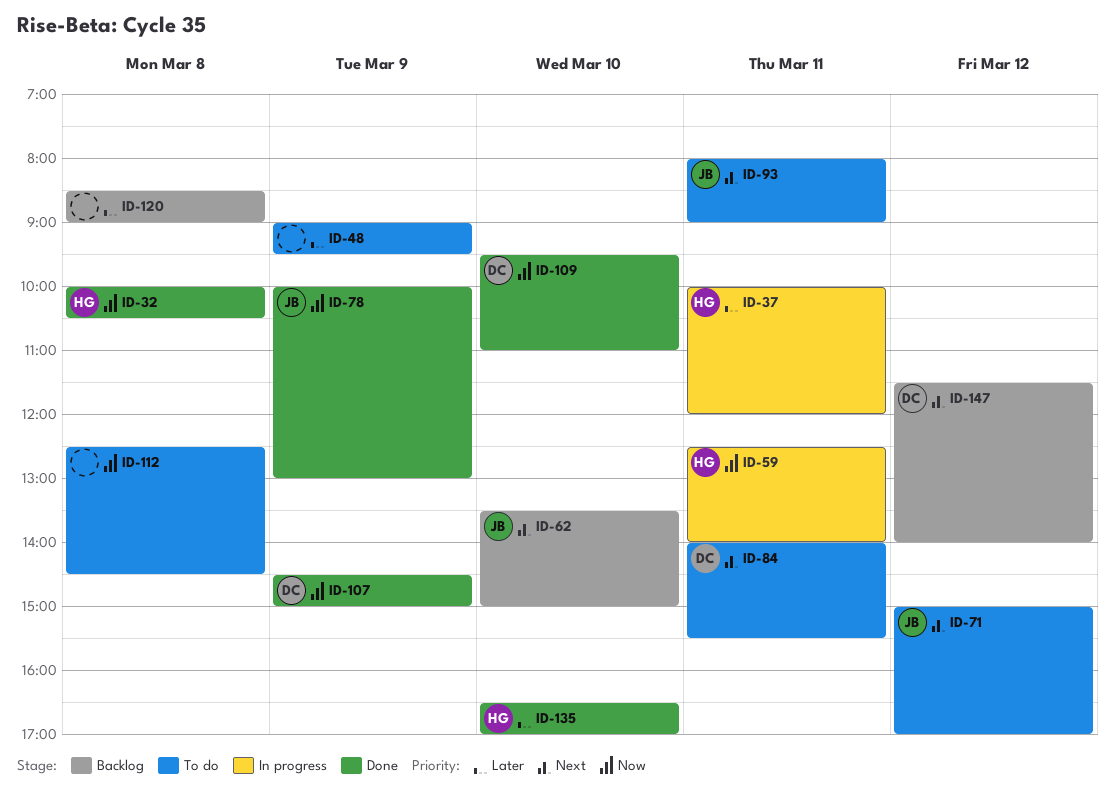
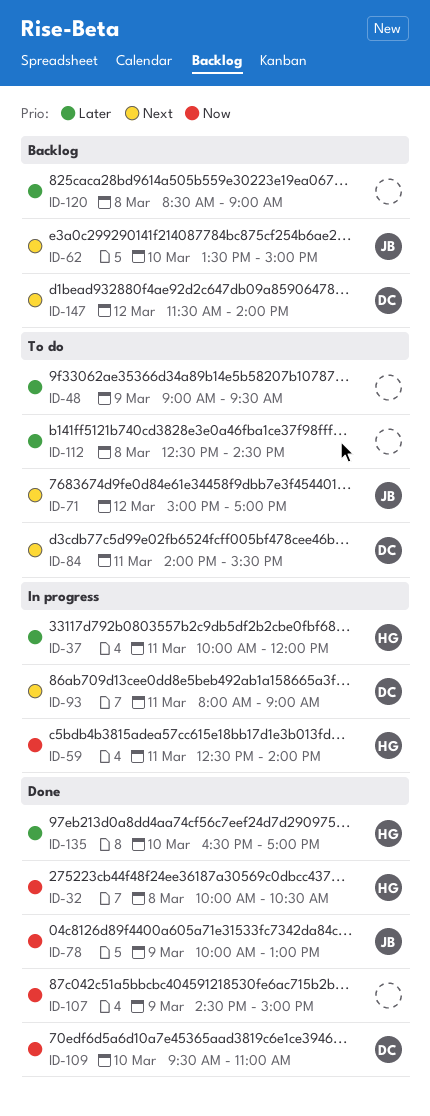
ID-93, status: To do -> In progress
ID-93, owner: JB -> DC
ID-107, owner: DC -> none
ID-112, priority: Now -> Later

